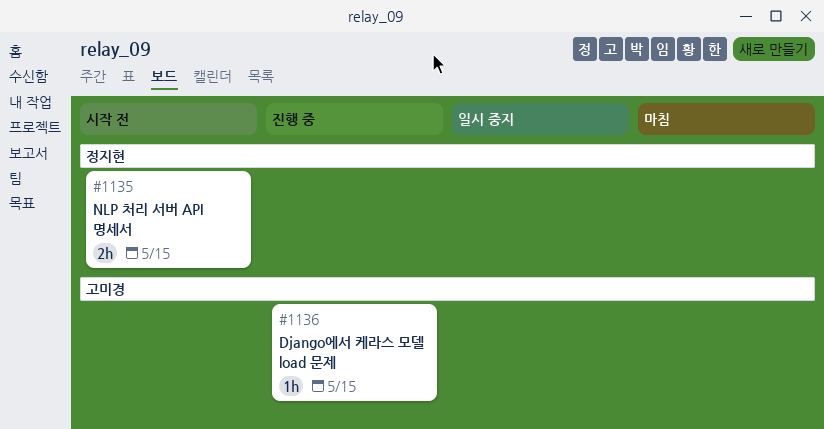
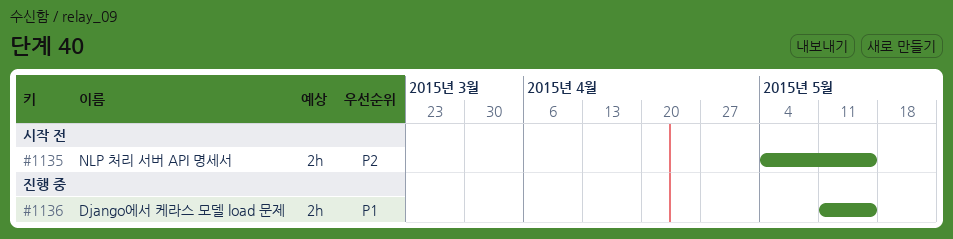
#1136, estimate: 1h -> 2h

